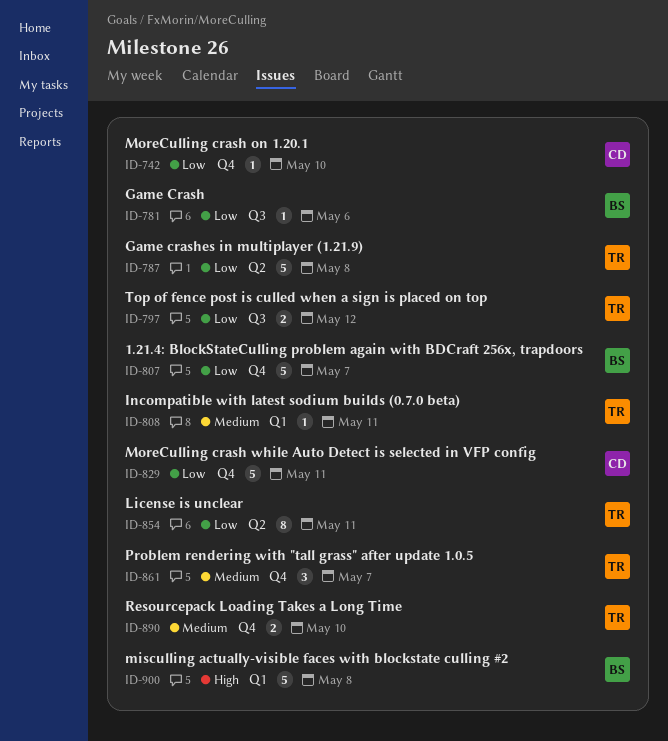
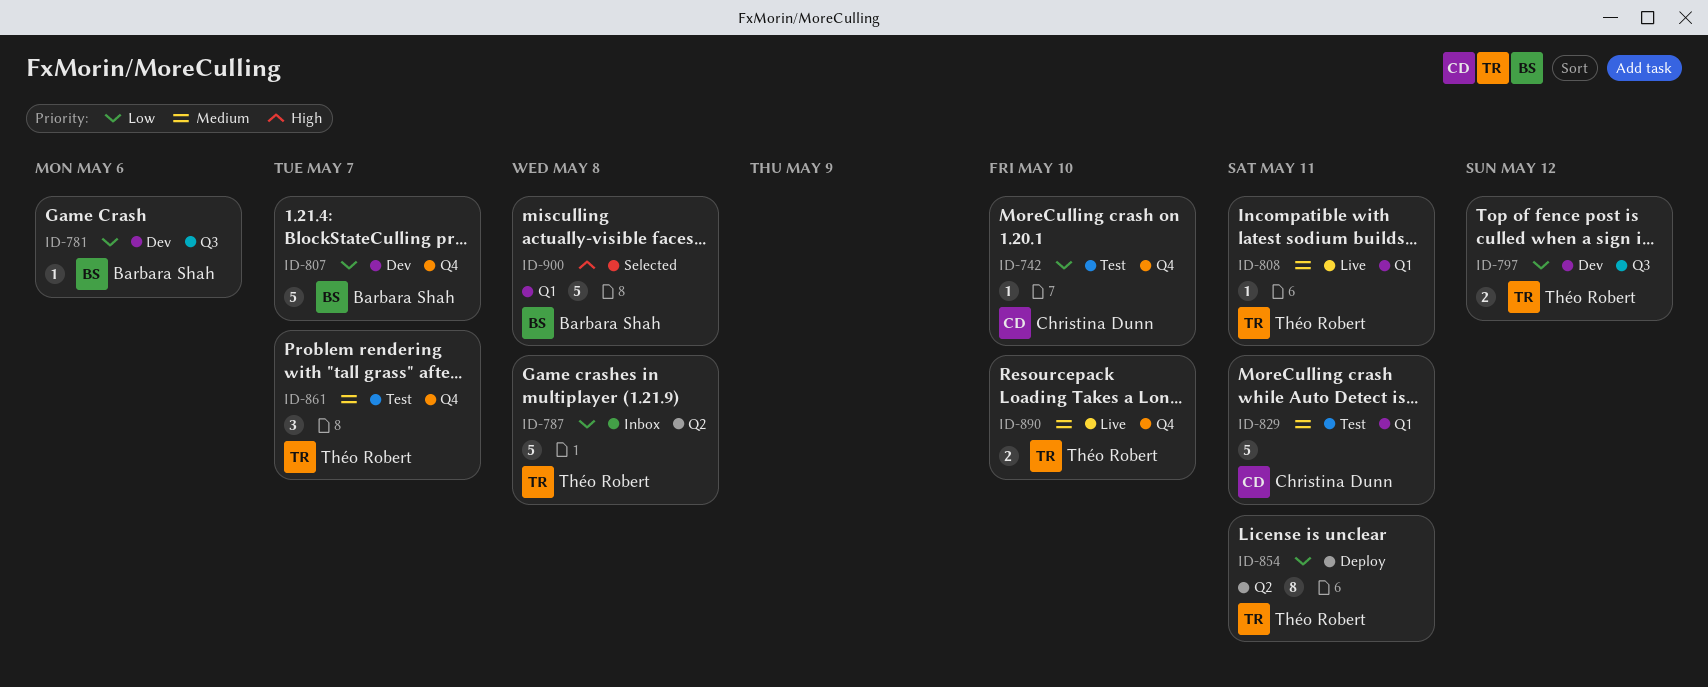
ID-829, priority: Low -> Medium
ID-829, label: Q4 -> Q1

